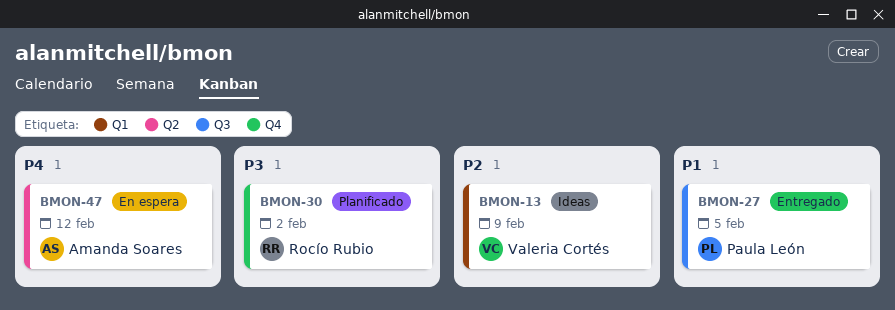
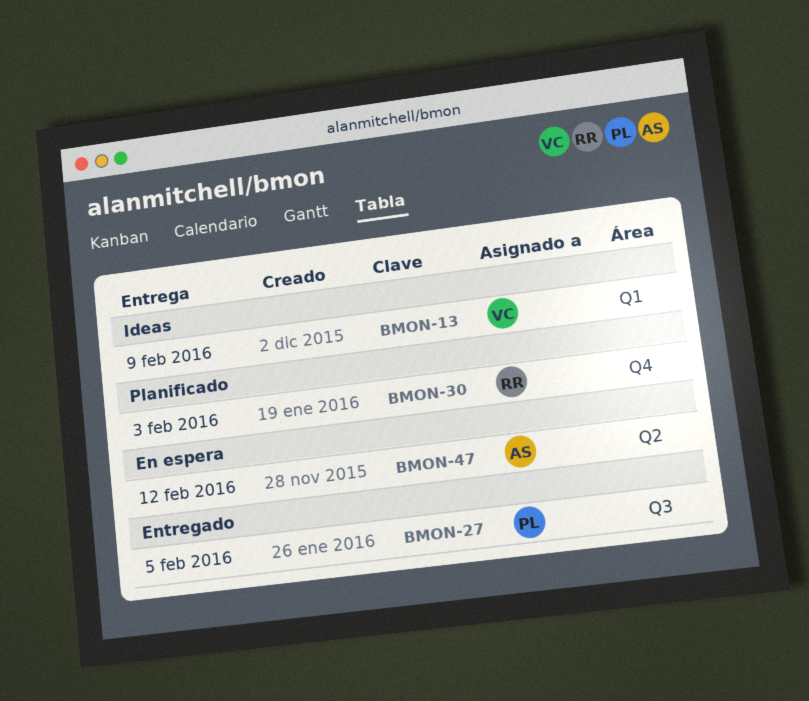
BMON-30, due: Feb 2 -> Feb 3

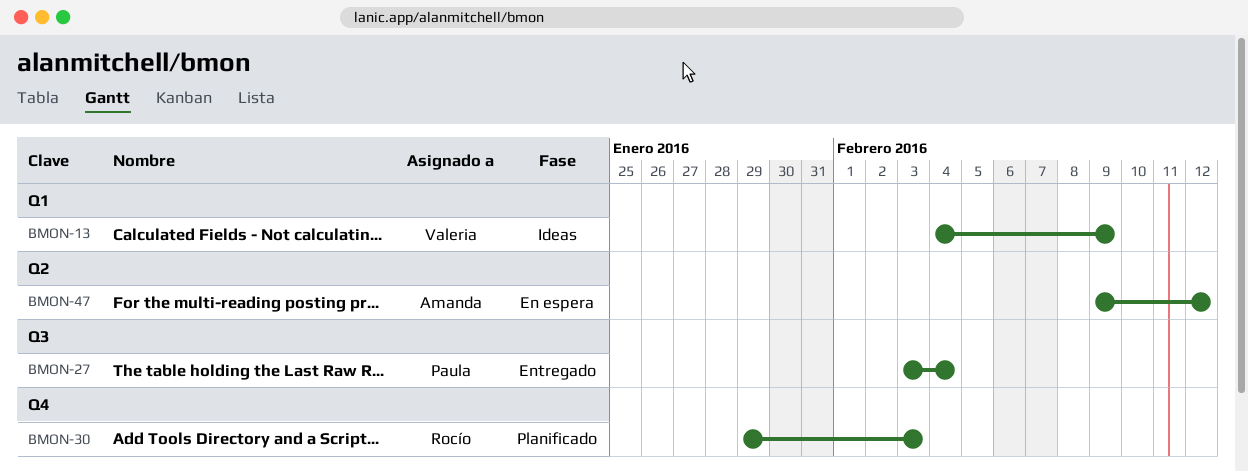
BMON-27, due: Feb 5 -> Feb 4

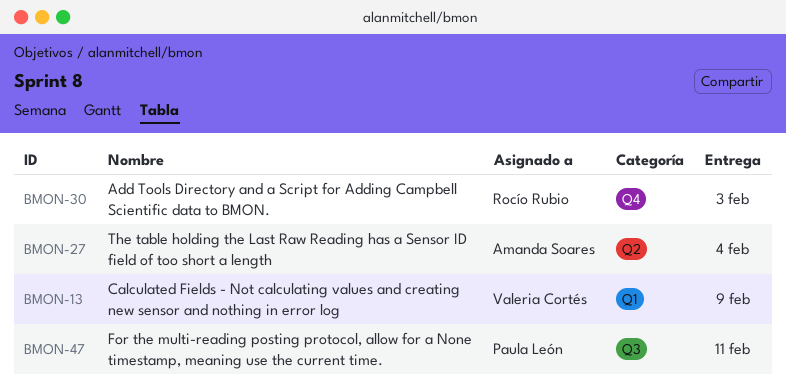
BMON-27, owner: Paula León -> Amanda Soares
BMON-27, label: Q3 -> Q2
BMON-47, owner: Amanda Soares -> Paula León
BMON-47, label: Q2 -> Q3
BMON-47, due: Feb 12 -> Feb 11

